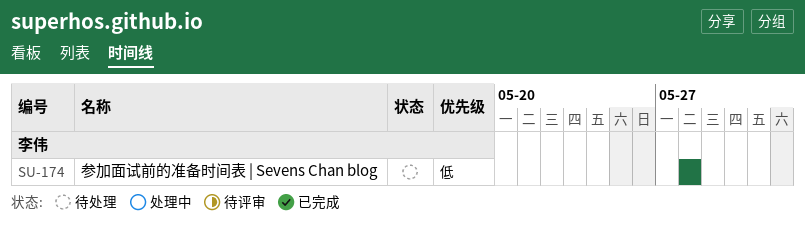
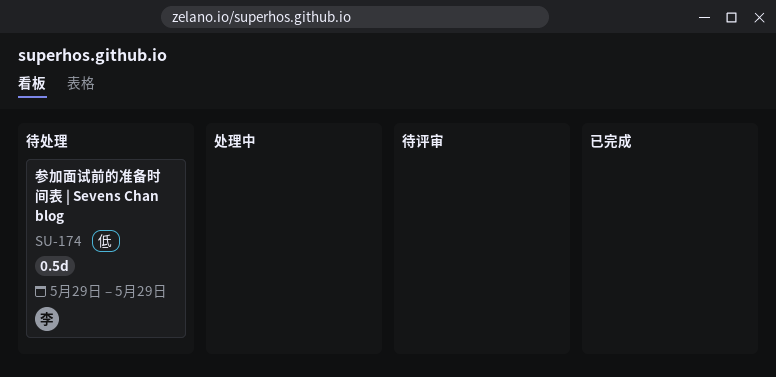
SU-174, start: May 28 -> May 29
SU-174, due: May 28 -> May 29

